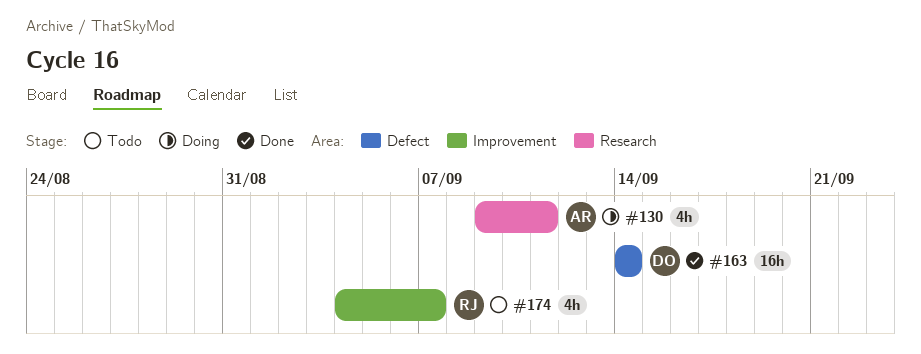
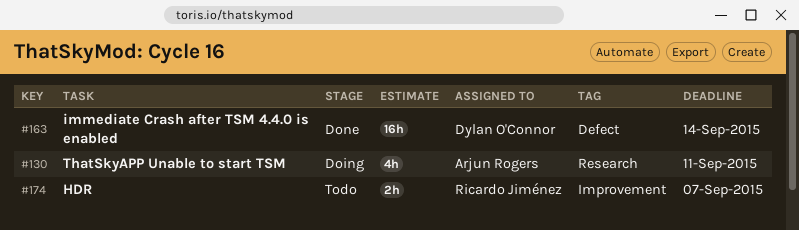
#174, estimate: 4h -> 2h

